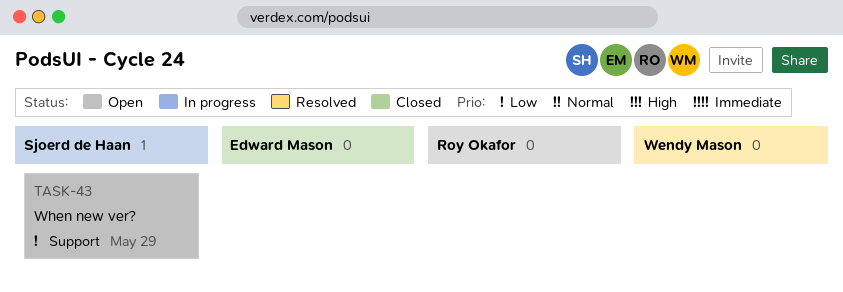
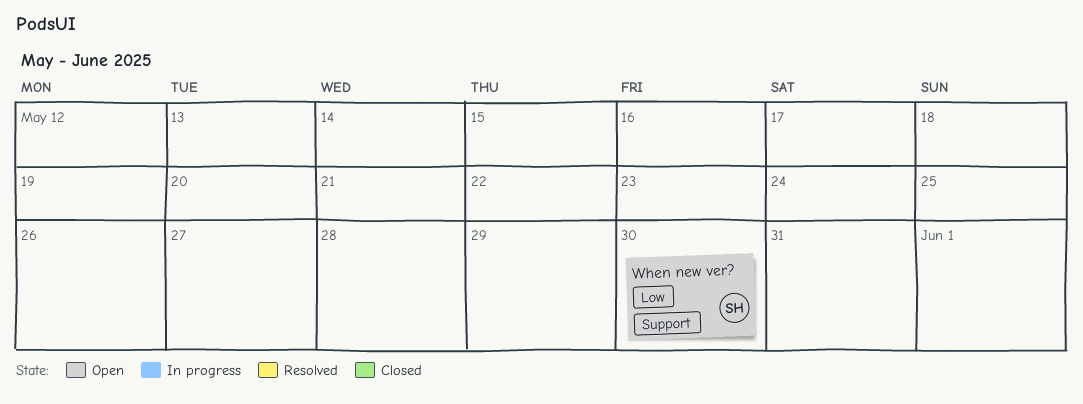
When new ver?, due: May 29 -> May 30

